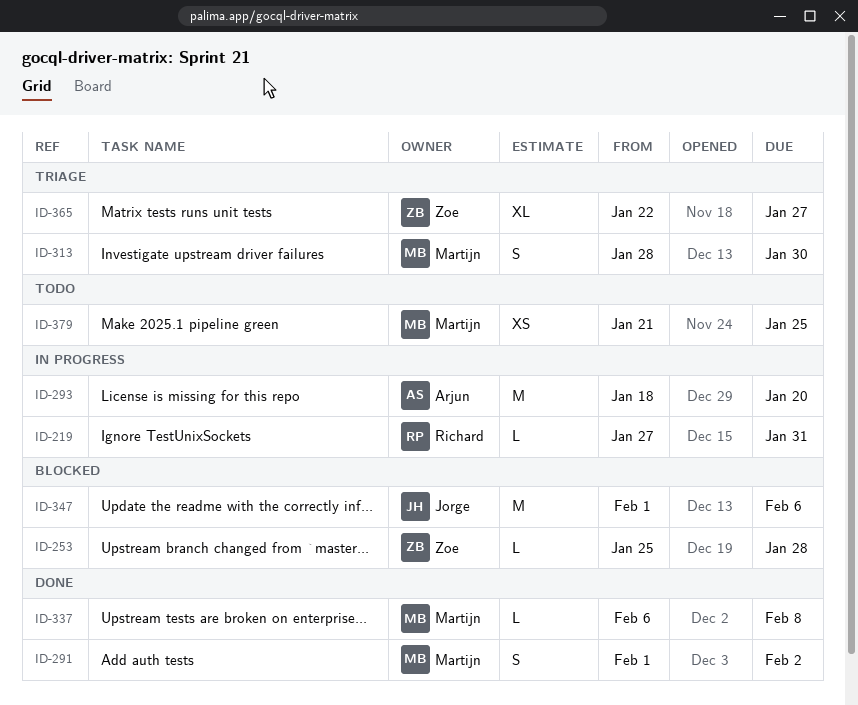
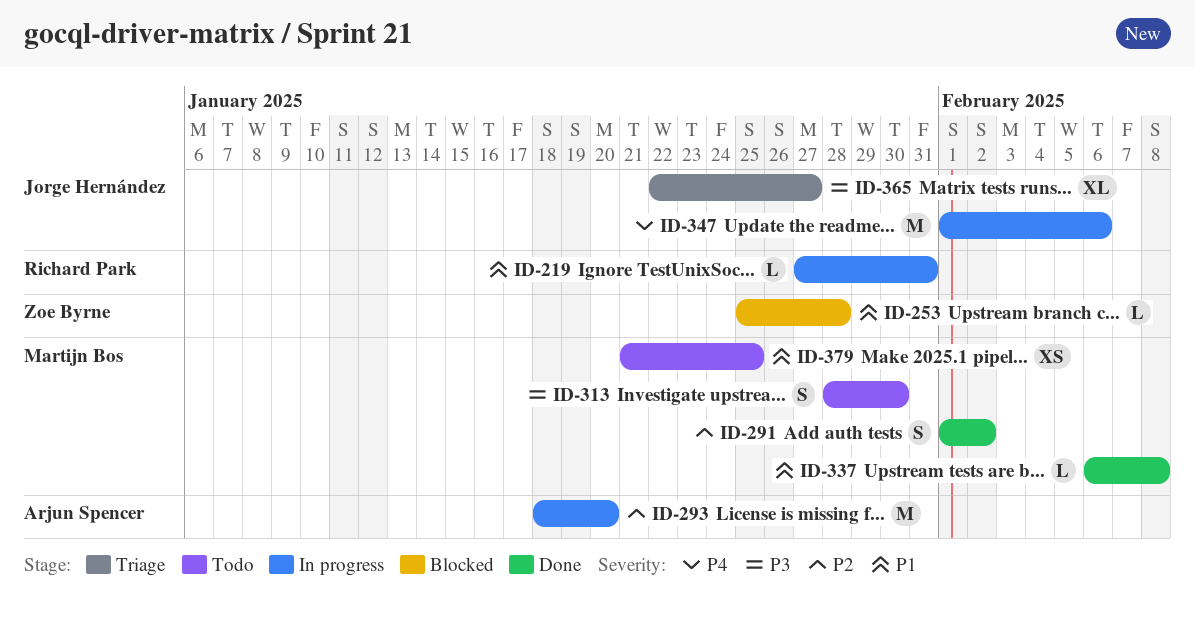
ID-313, status: Triage -> Todo
ID-347, status: Blocked -> In progress
ID-365, owner: Zoe Byrne -> Jorge Hernández

